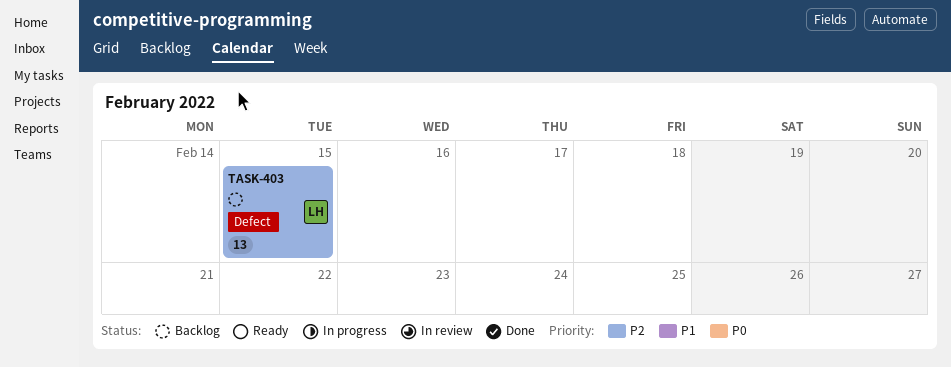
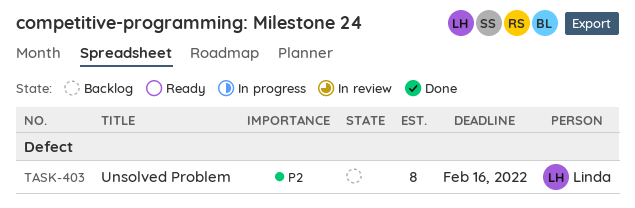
TASK-403, estimate: 13 -> 8
TASK-403, due: Feb 15 -> Feb 16

